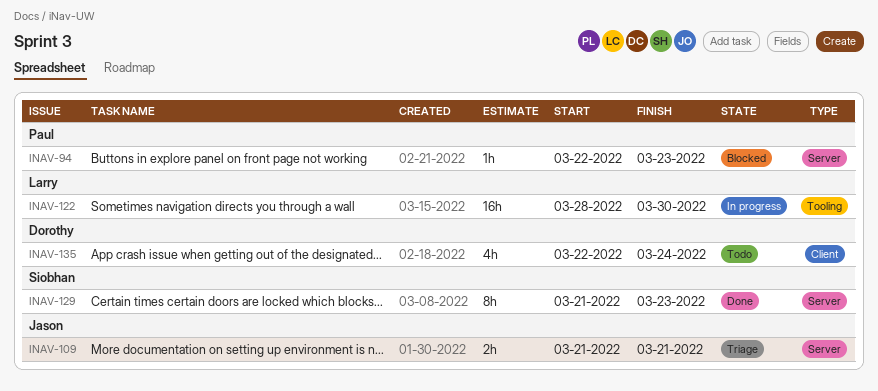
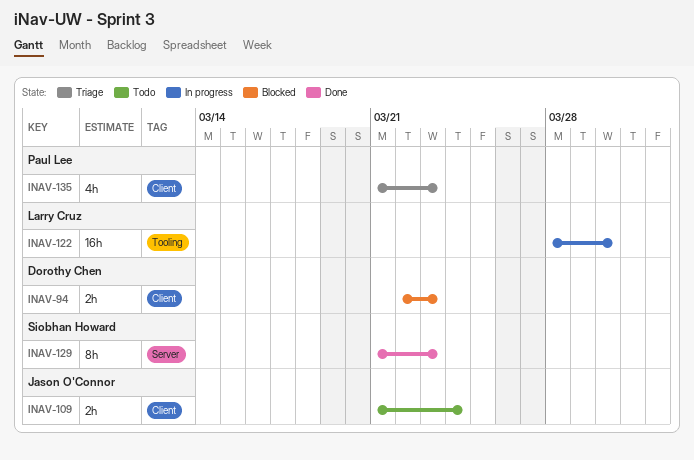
INAV-94, owner: Paul Lee -> Dorothy Chen
INAV-94, label: Server -> Client
INAV-94, estimate: 1h -> 2h
INAV-109, status: Triage -> Todo
INAV-109, label: Server -> Client
INAV-109, due: Mar 21 -> Mar 24
INAV-135, status: Todo -> Triage
INAV-135, owner: Dorothy Chen -> Paul Lee
INAV-135, start: Mar 22 -> Mar 21
INAV-135, due: Mar 24 -> Mar 23

